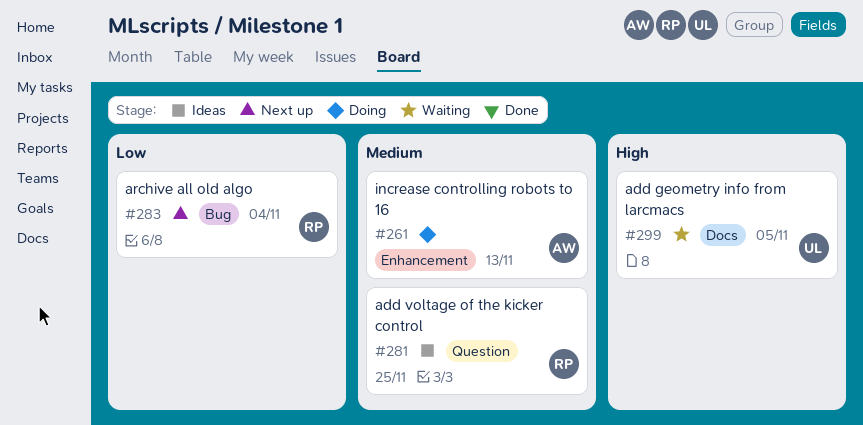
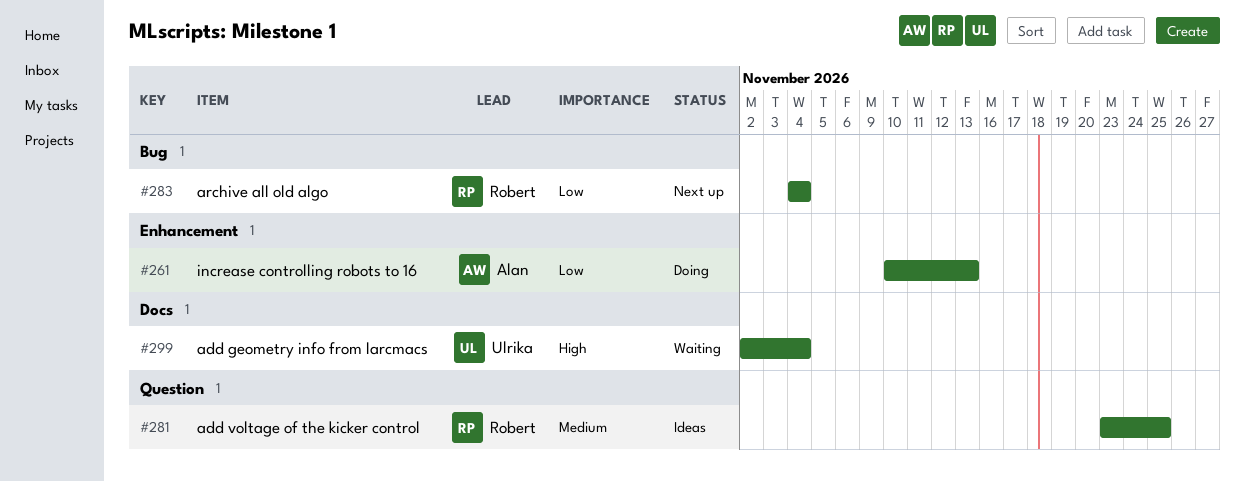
#261, priority: Medium -> Low
#299, due: Nov 5 -> Nov 4

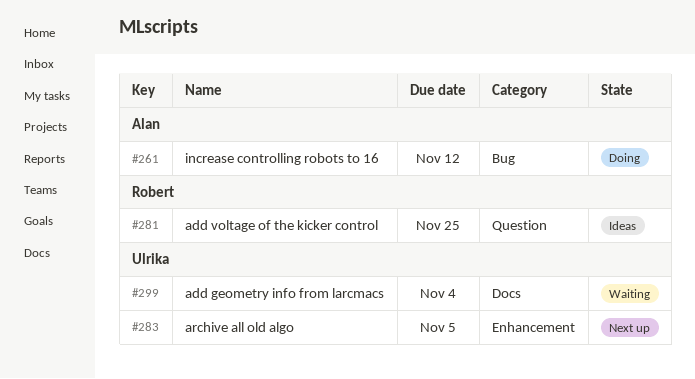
#261, label: Enhancement -> Bug
#261, due: Nov 13 -> Nov 12
#283, owner: Robert -> Ulrika
#283, label: Bug -> Enhancement
#283, due: Nov 4 -> Nov 5

